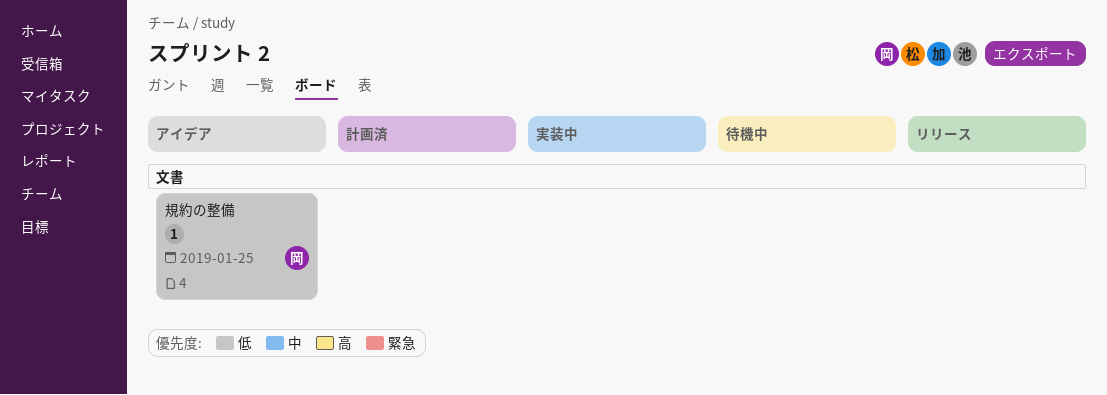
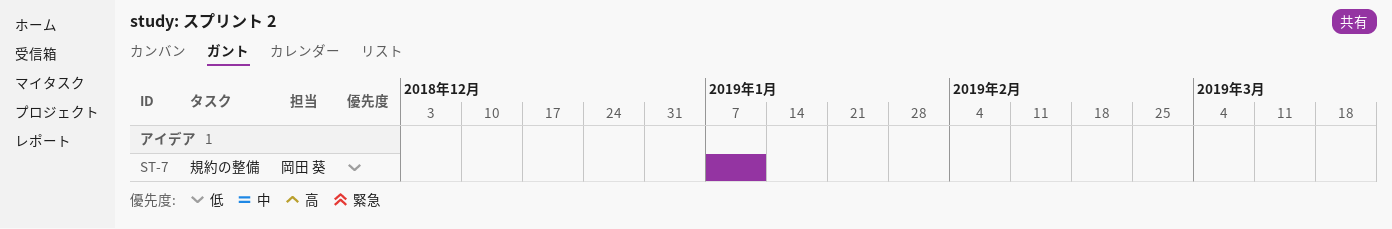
規約の整備, due: Jan 25 -> Jan 11

